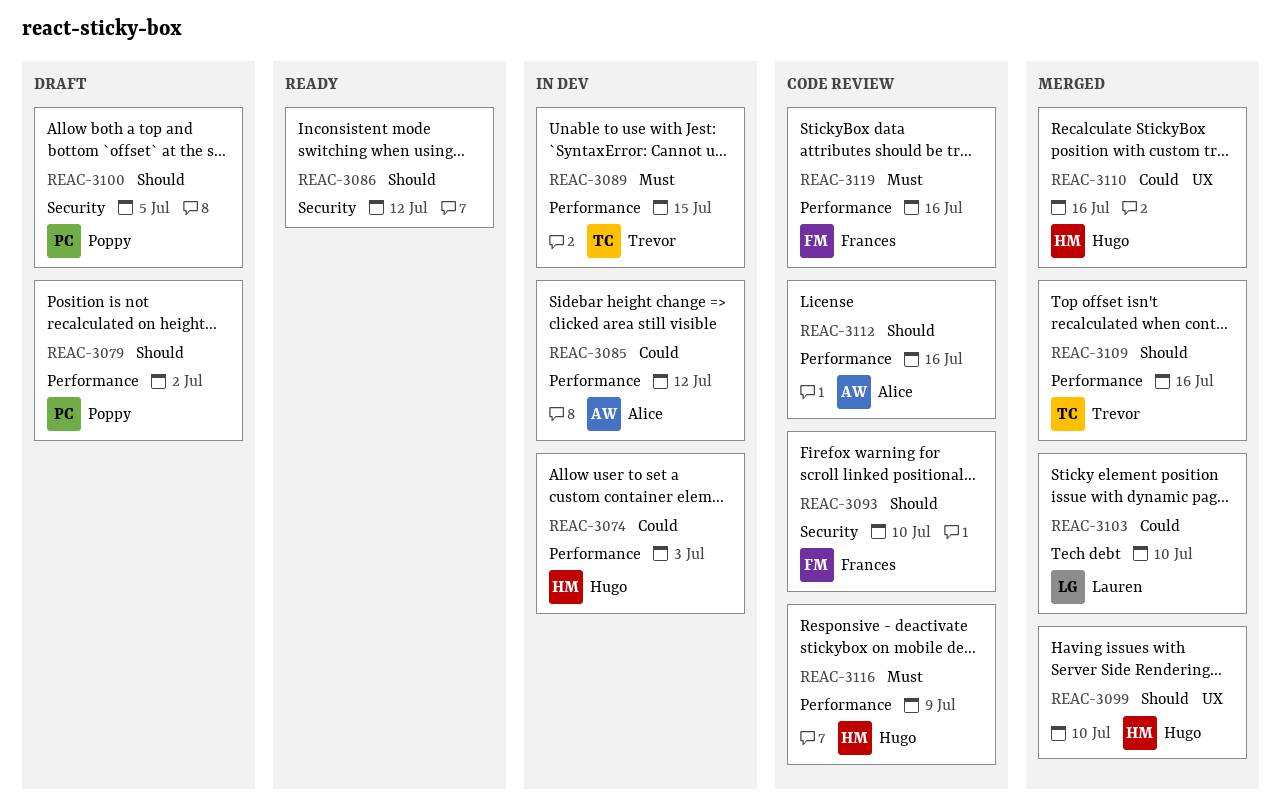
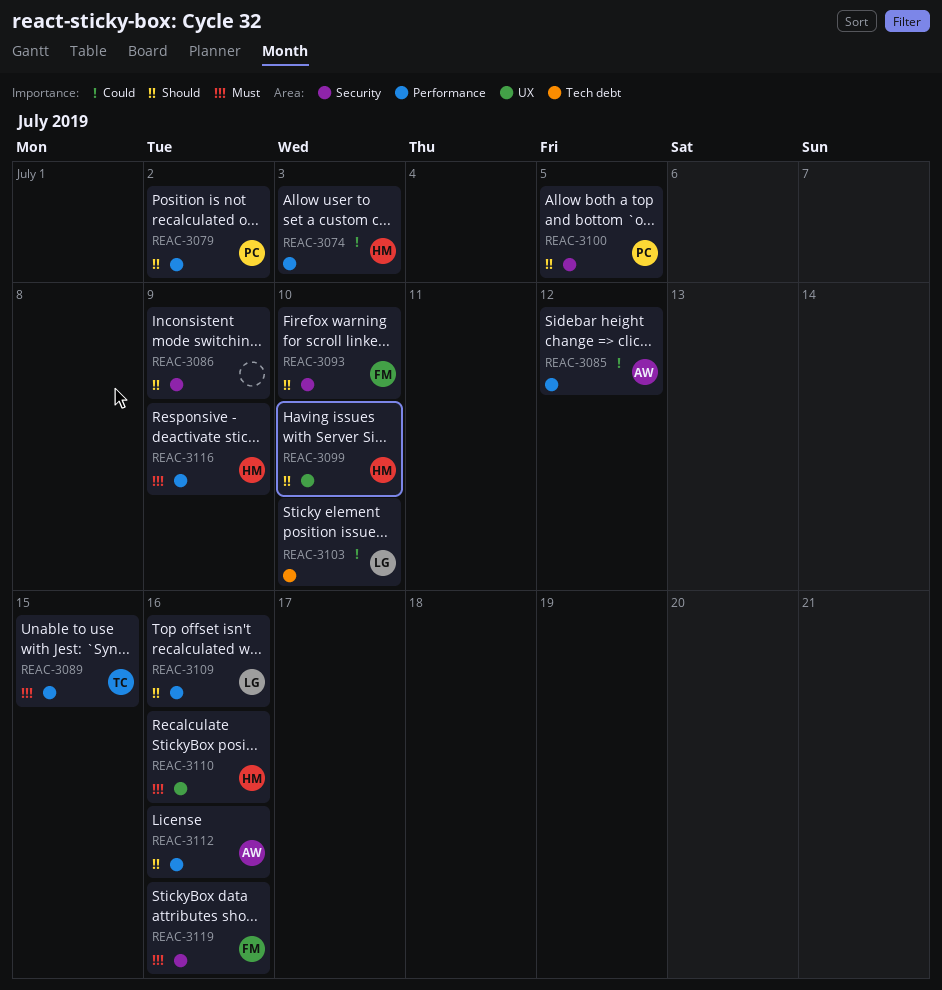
REAC-3086, due: Jul 12 -> Jul 9
REAC-3109, owner: Trevor -> Lauren
REAC-3110, priority: Could -> Must
REAC-3119, label: Performance -> Security

